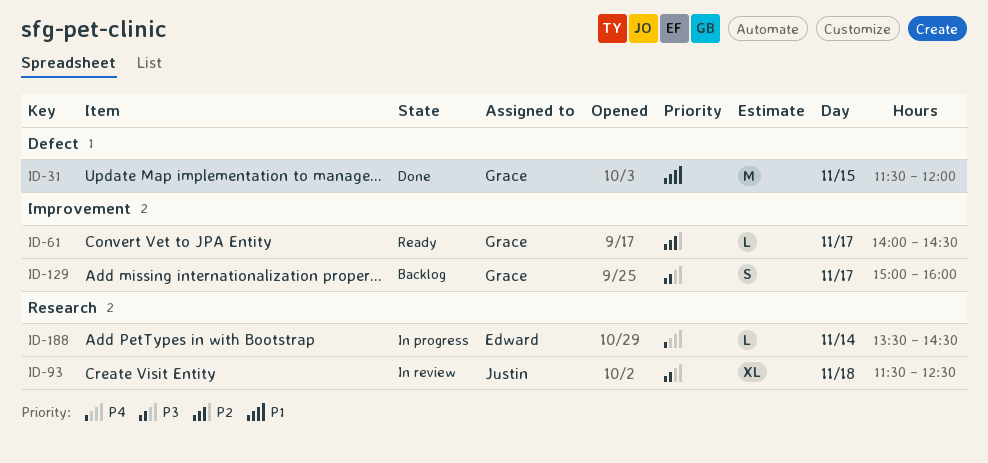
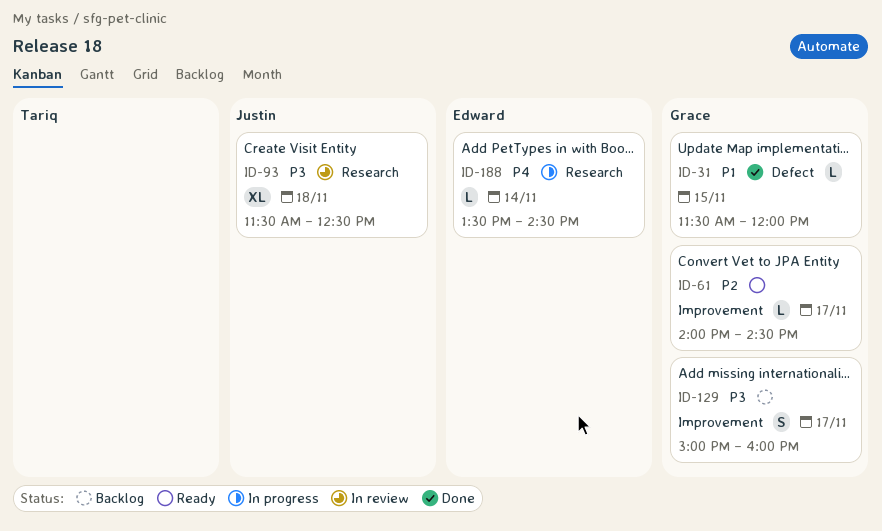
ID-31, estimate: M -> L

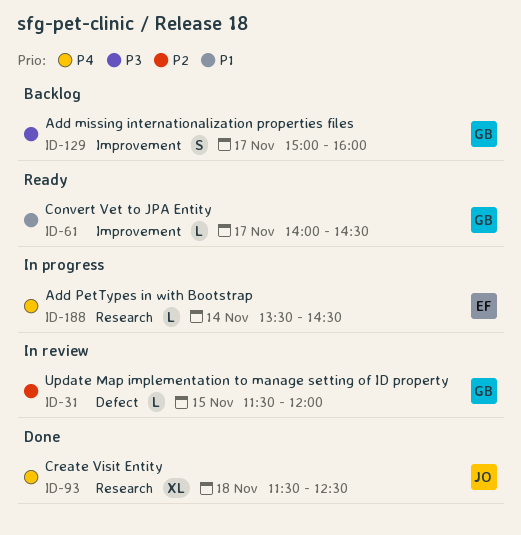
ID-31, status: Done -> In review
ID-31, priority: P1 -> P2
ID-61, priority: P2 -> P1
ID-93, status: In review -> Done
ID-93, priority: P3 -> P4

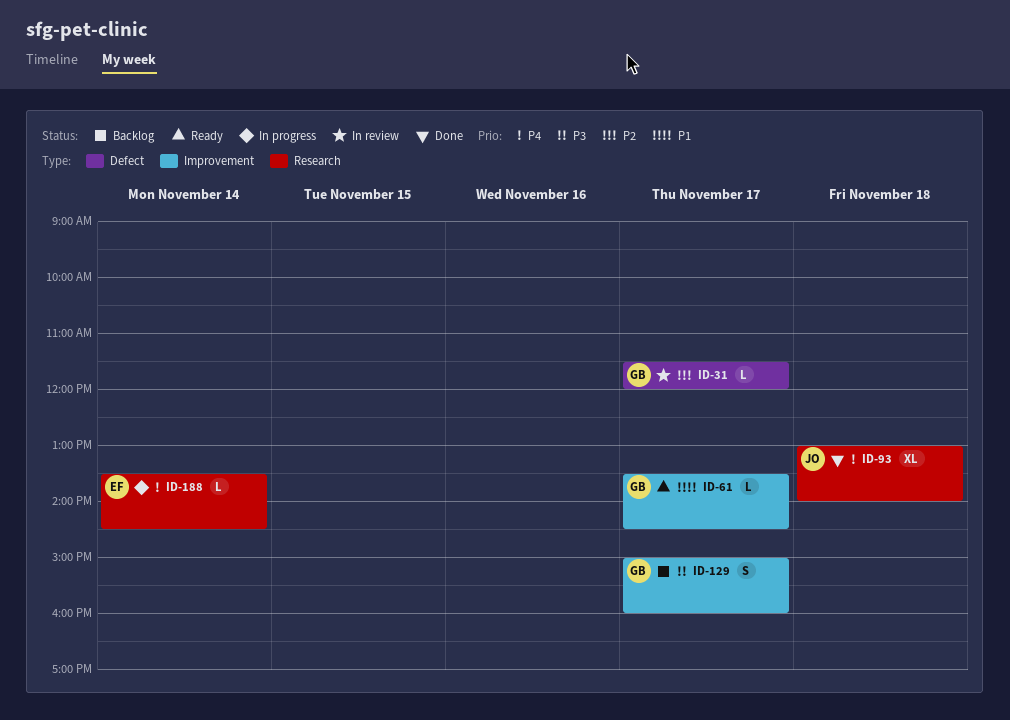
ID-31, day: Nov 15 -> Nov 17
ID-61, begins: 14:00 -> 13:30
ID-93, begins: 11:30 -> 13:00
ID-93, ends: 12:30 -> 14:00

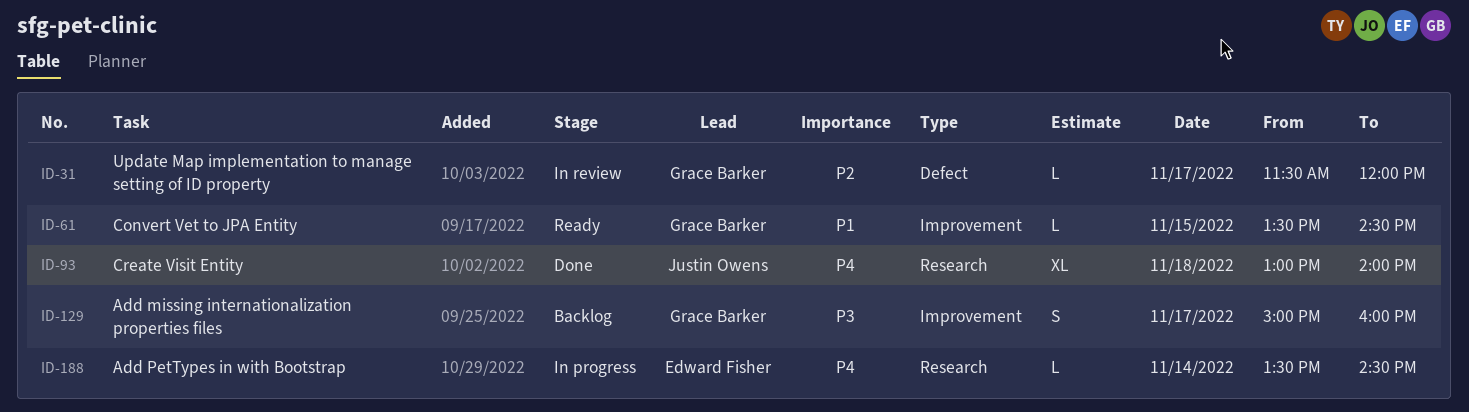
ID-61, day: Nov 17 -> Nov 15

